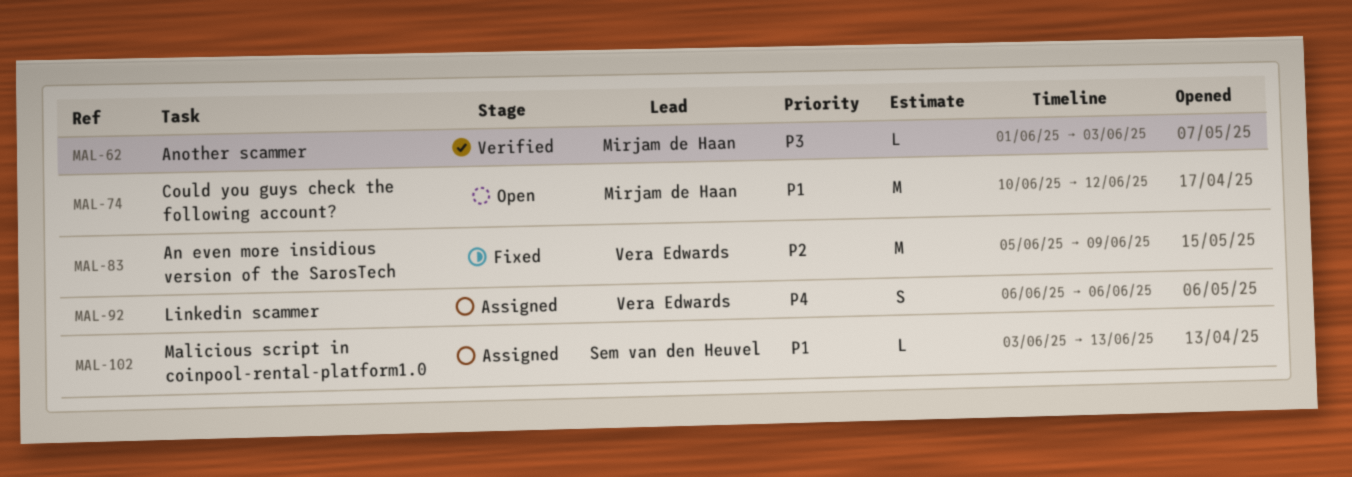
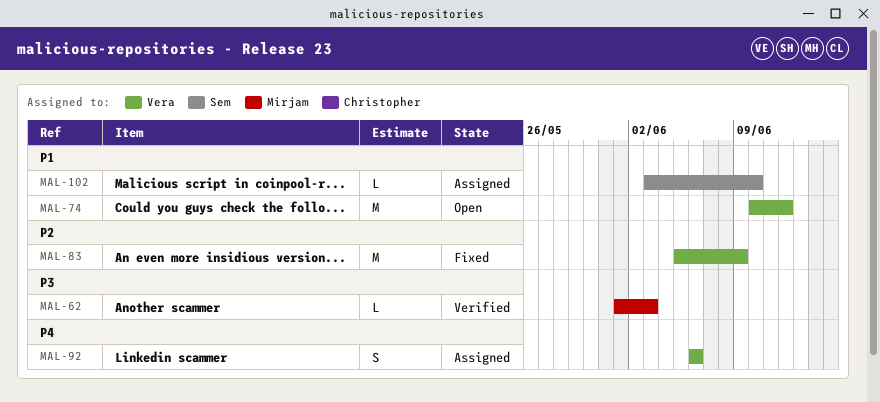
MAL-74, owner: Mirjam de Haan -> Vera Edwards
MAL-102, due: Jun 13 -> Jun 10

